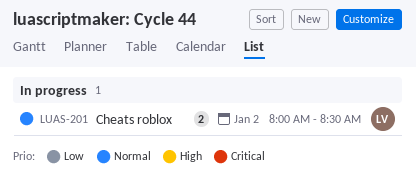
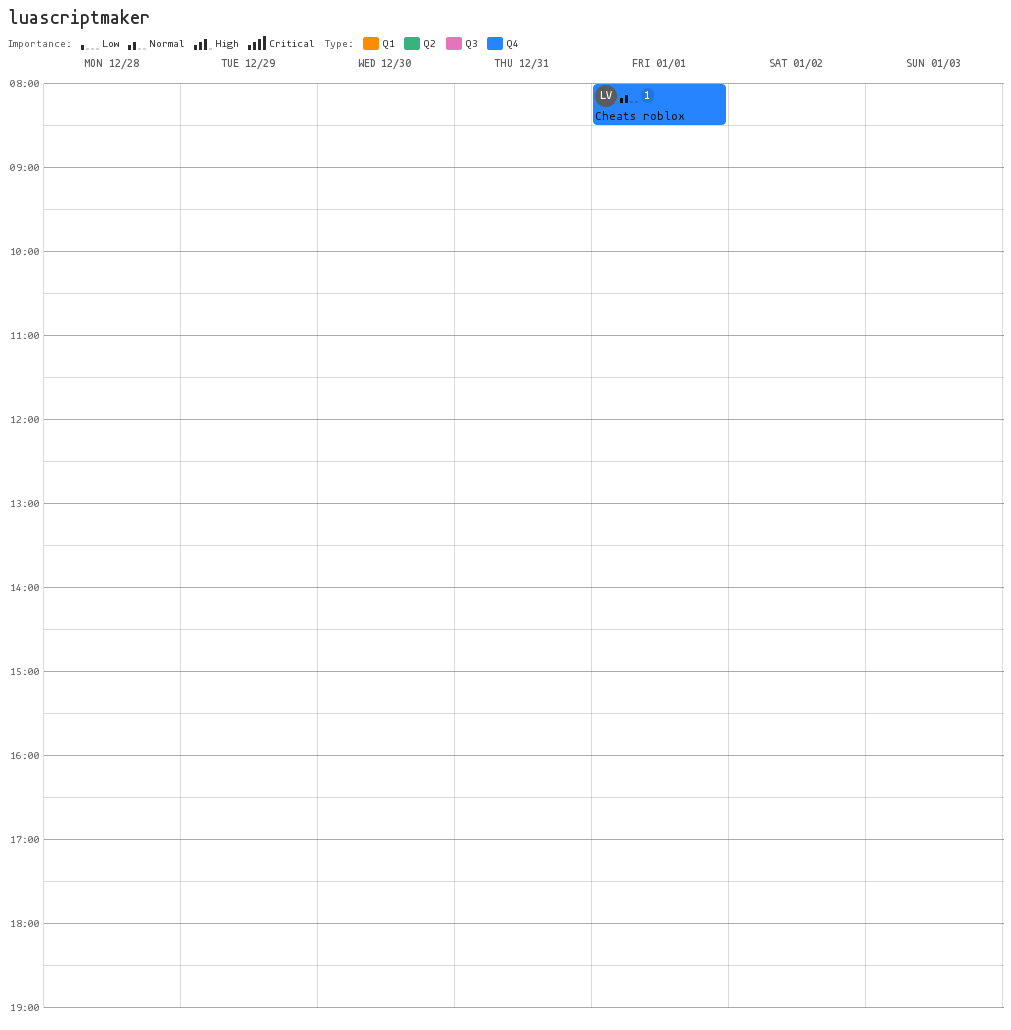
Cheats roblox, estimate: 2 -> 1
Cheats roblox, day: Jan 2 -> Jan 1

